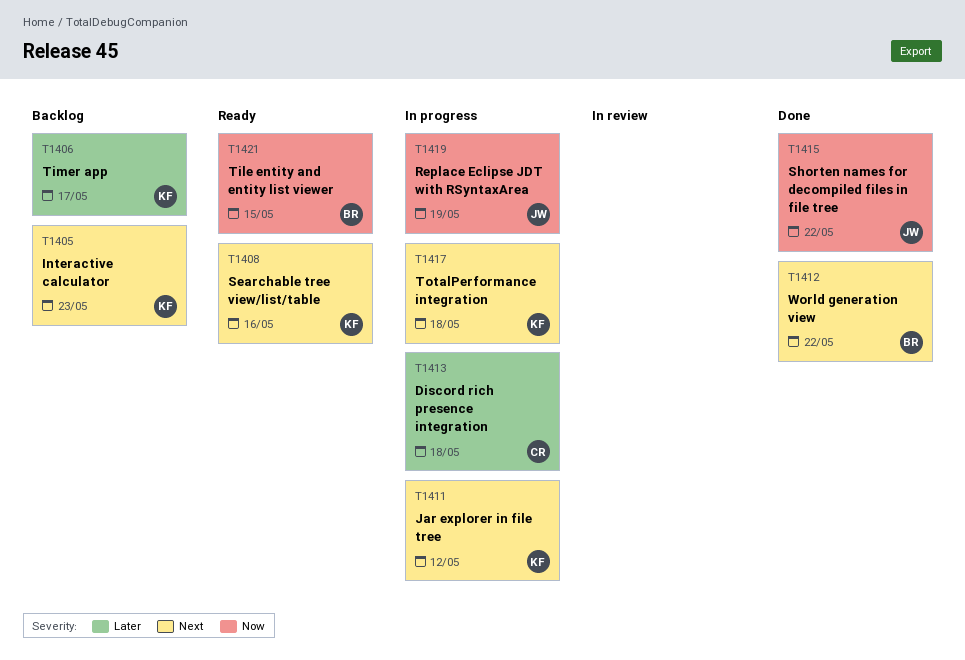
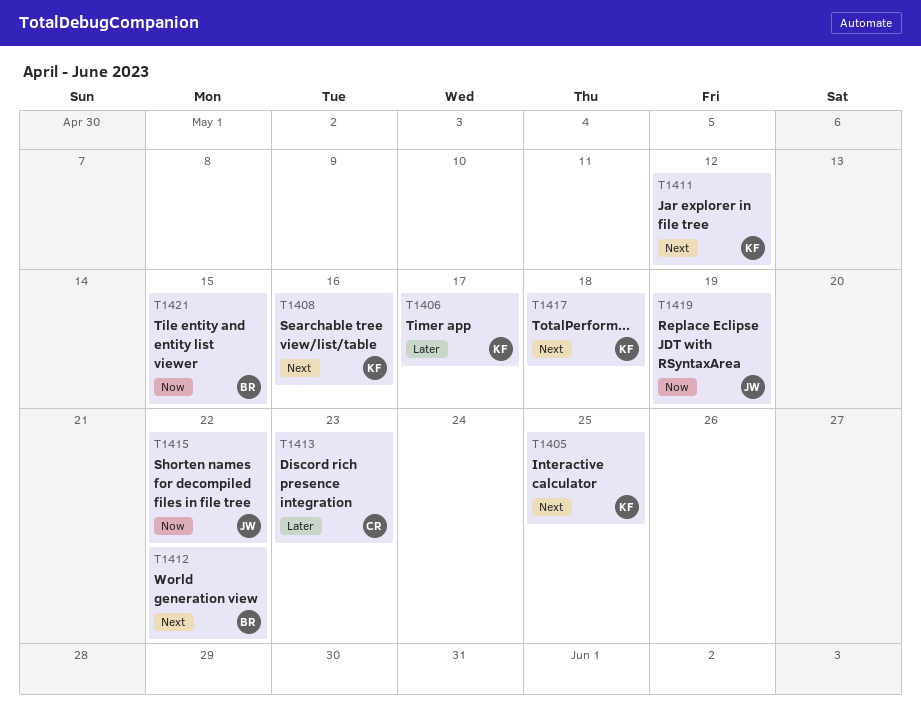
T1405, due: May 23 -> May 25
T1413, due: May 18 -> May 23

